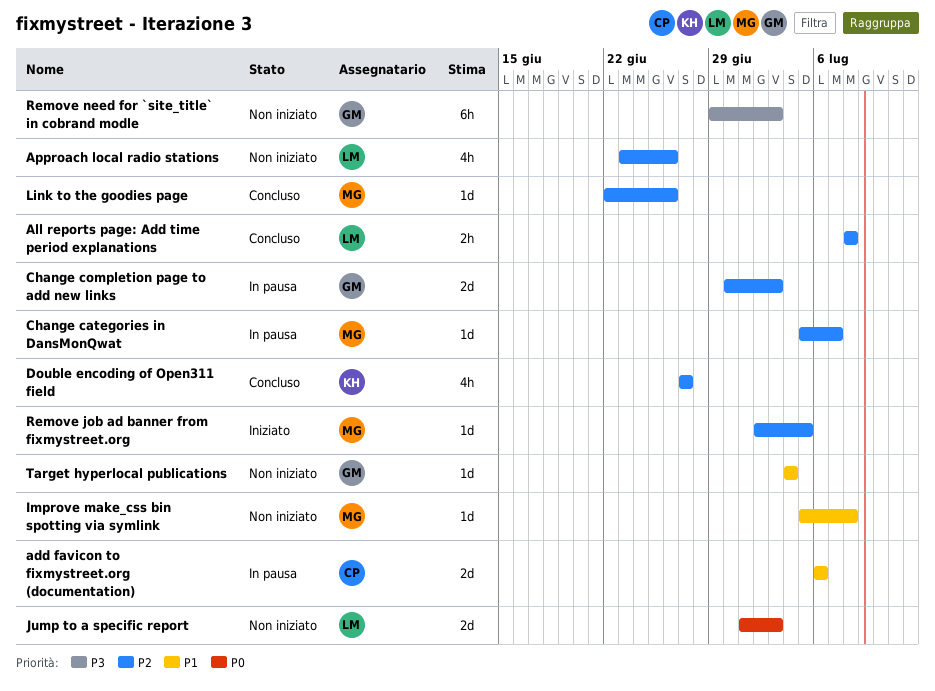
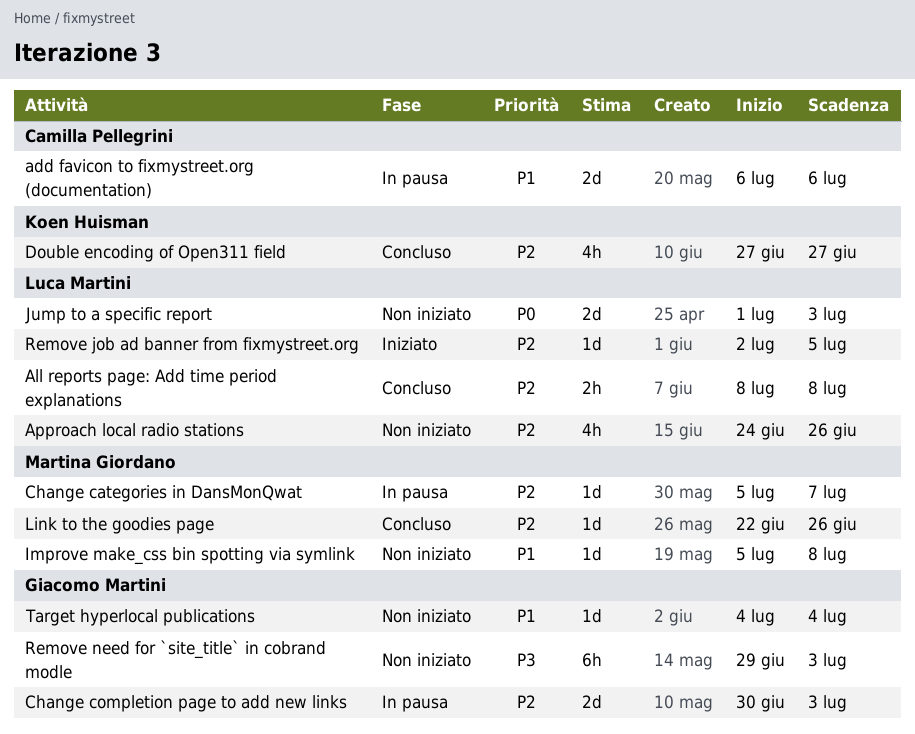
Approach local radio stations, start: Jun 23 -> Jun 24
Remove job ad banner from fixmystreet.org, owner: Martina Giordano -> Luca Martini

